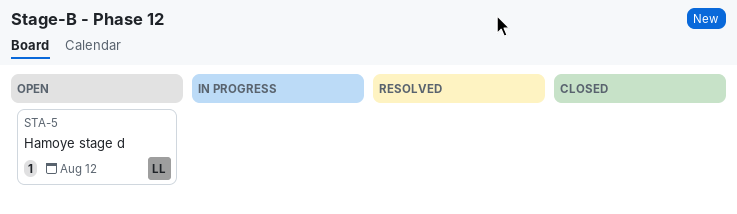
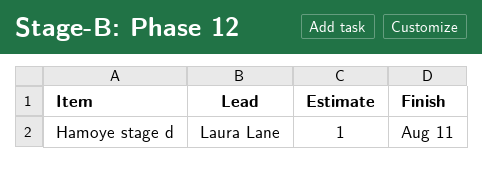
Hamoye stage d, due: Aug 12 -> Aug 11

